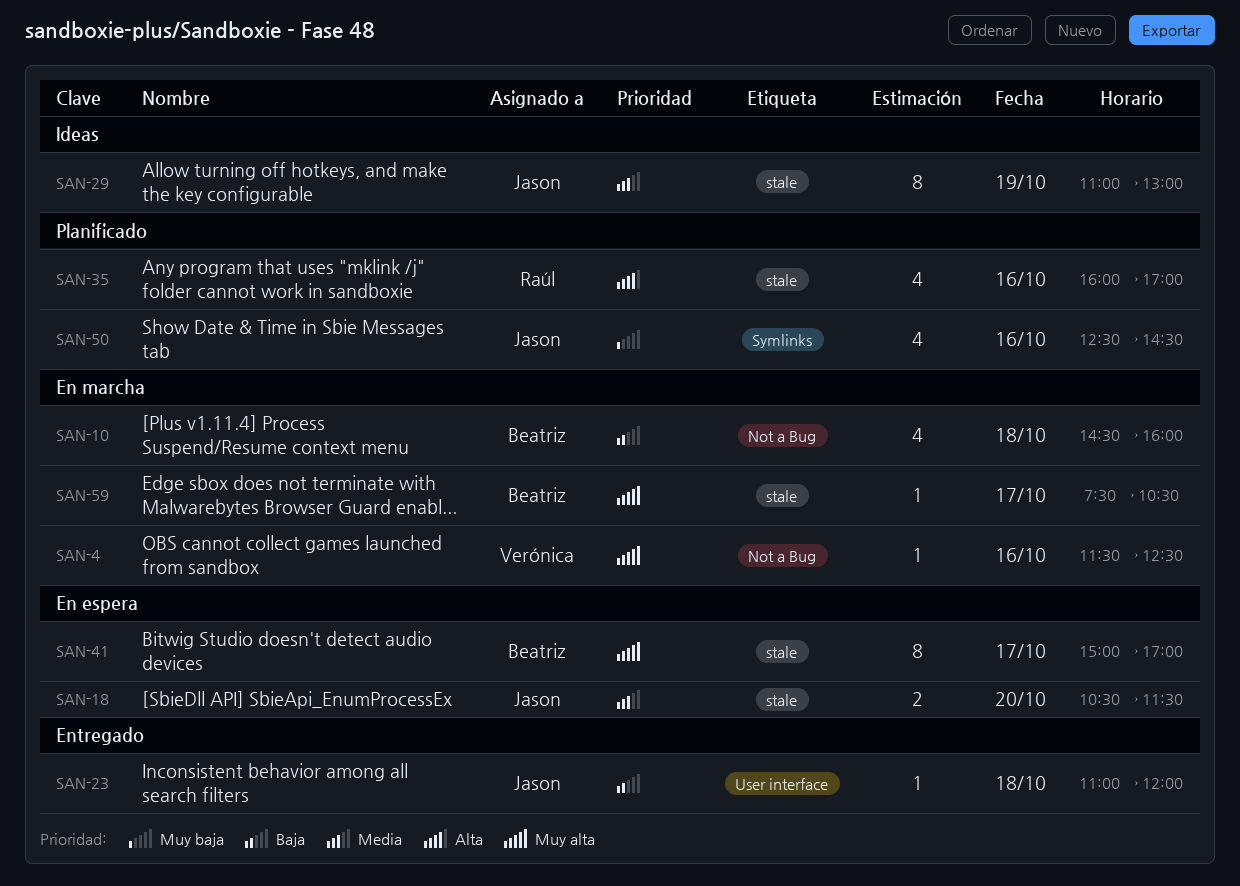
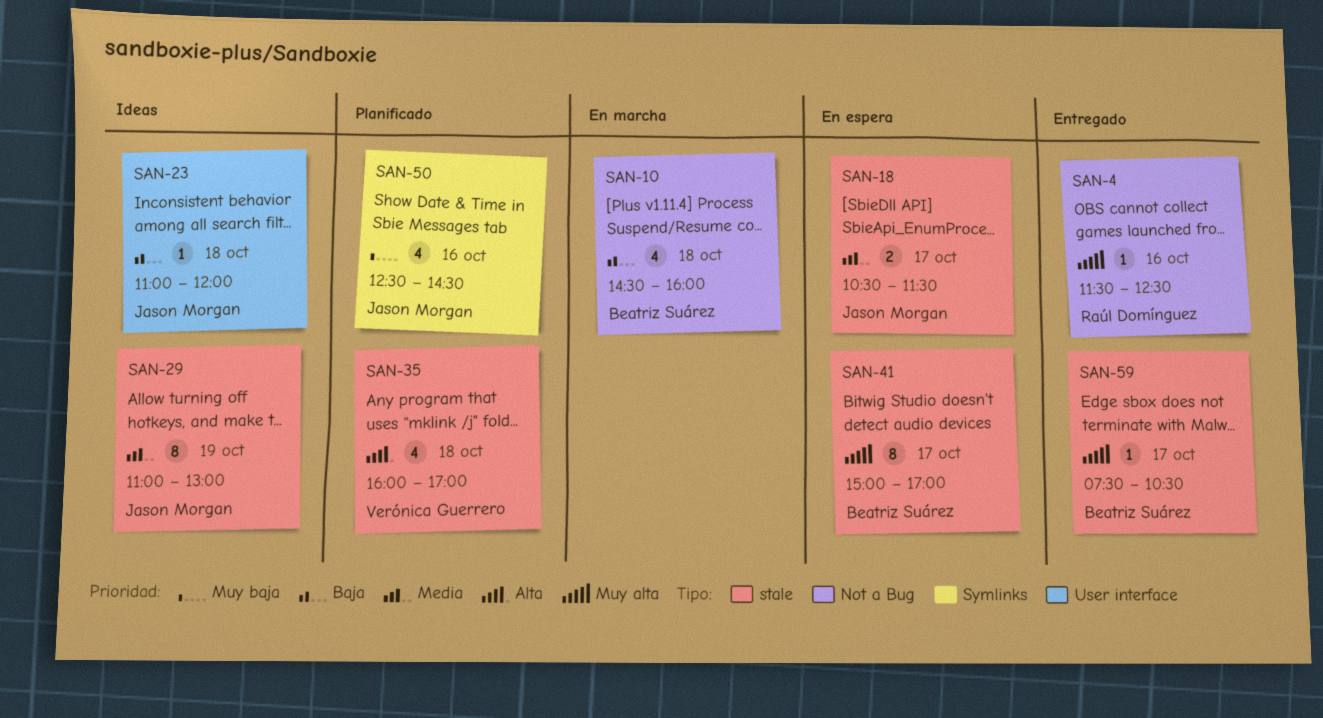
SAN-4, status: En marcha -> Entregado
SAN-4, owner: Verónica Guerrero -> Raúl Domínguez
SAN-18, day: Oct 20 -> Oct 17
SAN-23, status: Entregado -> Ideas
SAN-35, owner: Raúl Domínguez -> Verónica Guerrero
SAN-35, day: Oct 16 -> Oct 18
SAN-59, status: En marcha -> Entregado

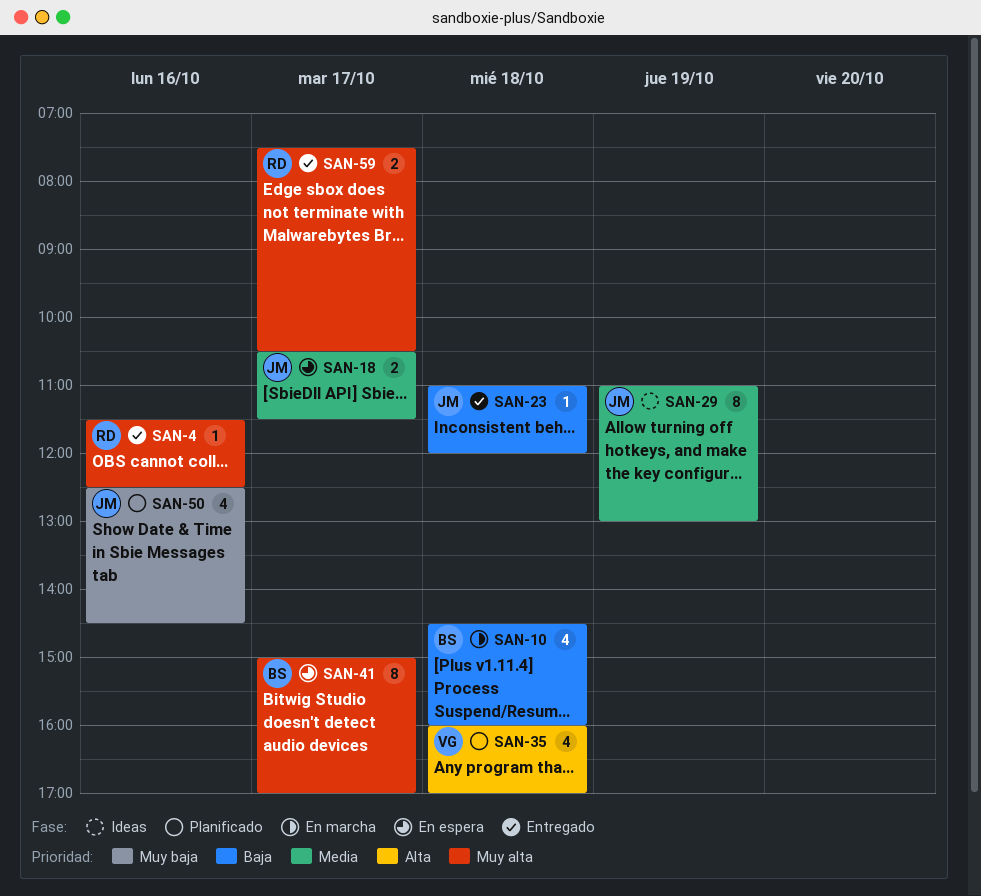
SAN-23, status: Ideas -> Entregado
SAN-59, owner: Beatriz Suárez -> Raúl Domínguez
SAN-59, estimate: 1 -> 2

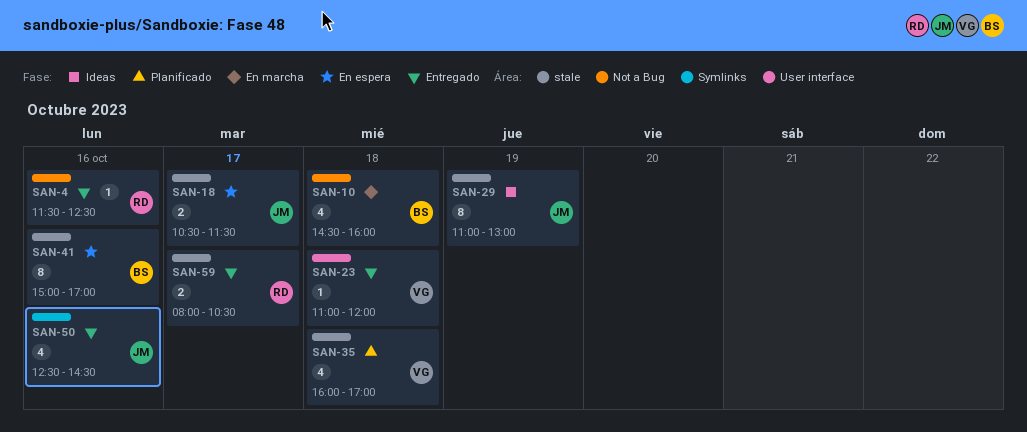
SAN-23, owner: JM -> VG
SAN-41, day: Oct 17 -> Oct 16
SAN-50, status: Planificado -> Entregado
SAN-59, begins: 07:30 -> 08:00

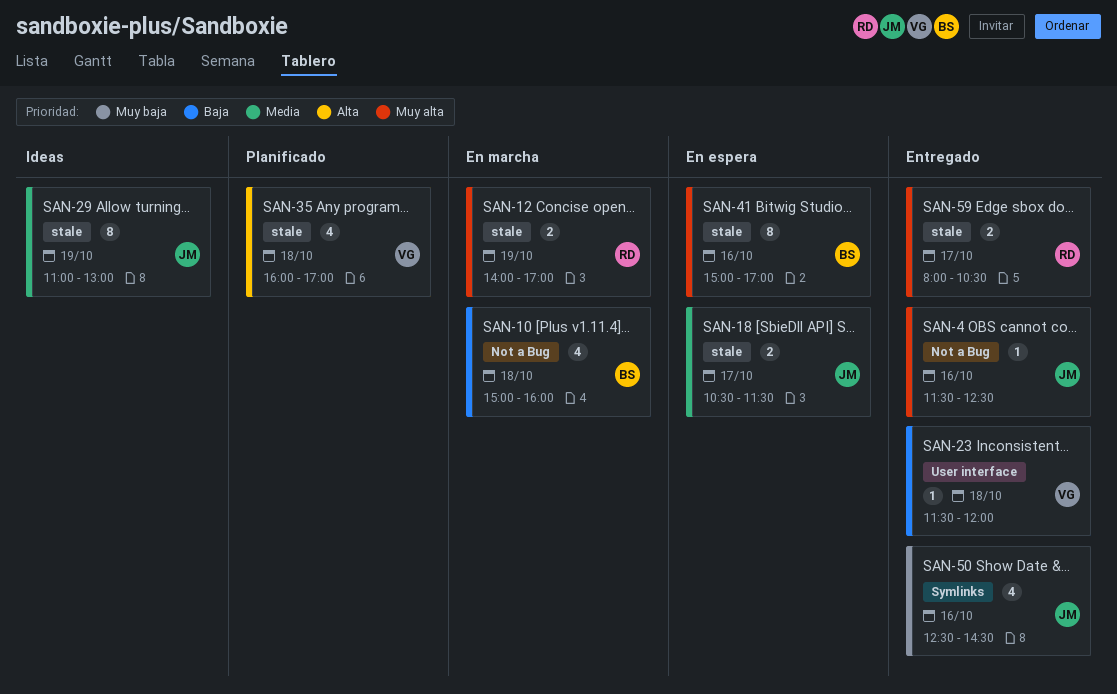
SAN-4, owner: RD -> JM
SAN-10, begins: 14:30 -> 15:00
SAN-12: none -> present
SAN-23, begins: 11:00 -> 11:30

